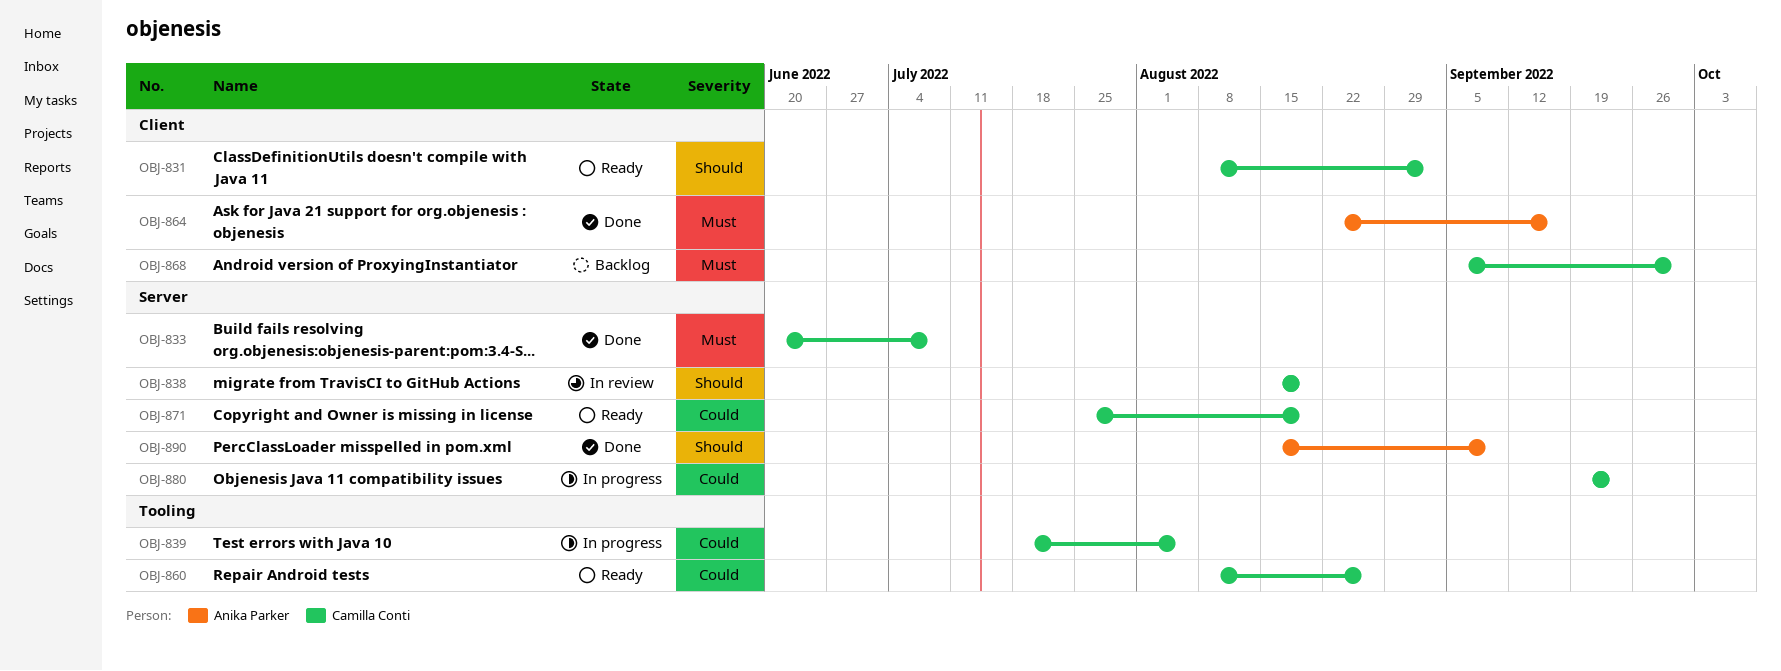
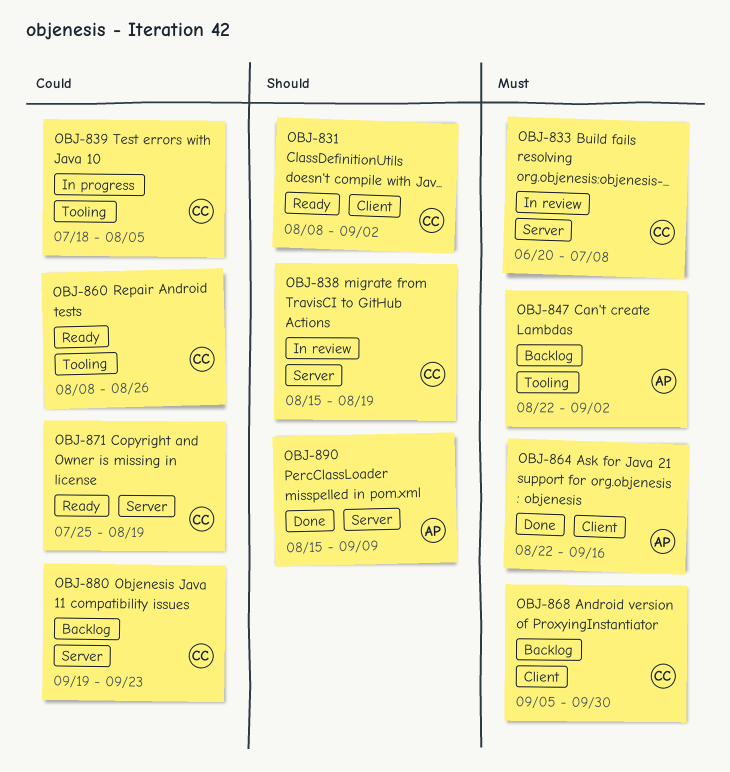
OBJ-833, status: Done -> In review
OBJ-847: none -> present
OBJ-880, status: In progress -> Backlog

